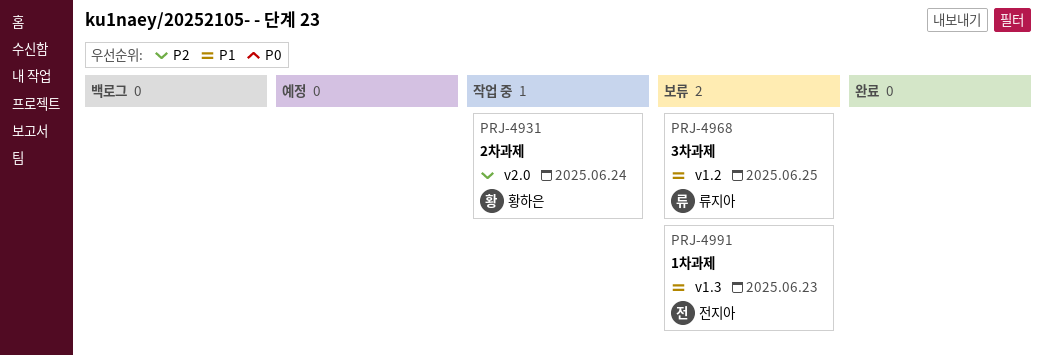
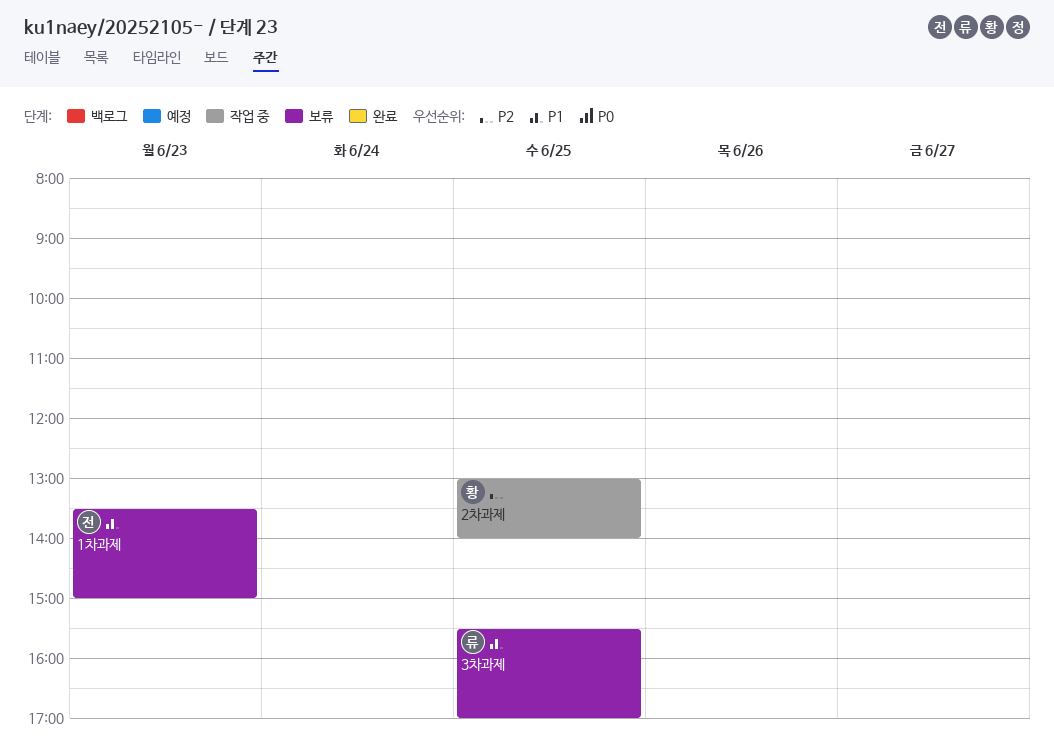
2차과제, day: Jun 24 -> Jun 25

